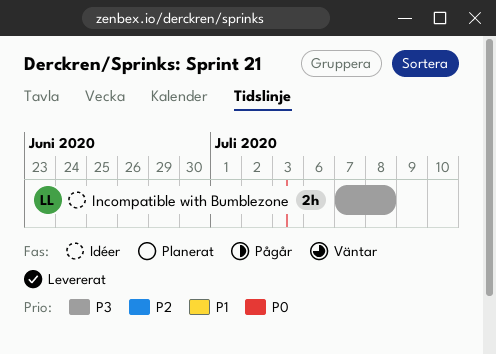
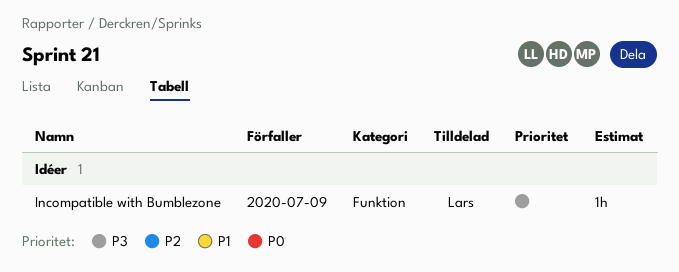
Incompatible with Bumblezone, estimate: 2h -> 1h
Incompatible with Bumblezone, due: Jul 8 -> Jul 9

